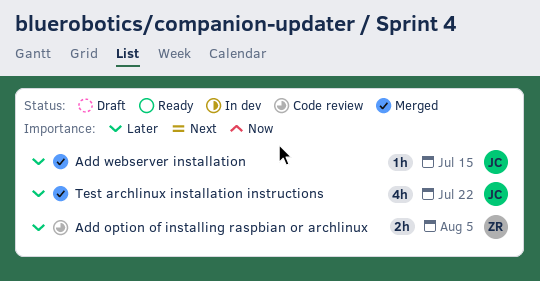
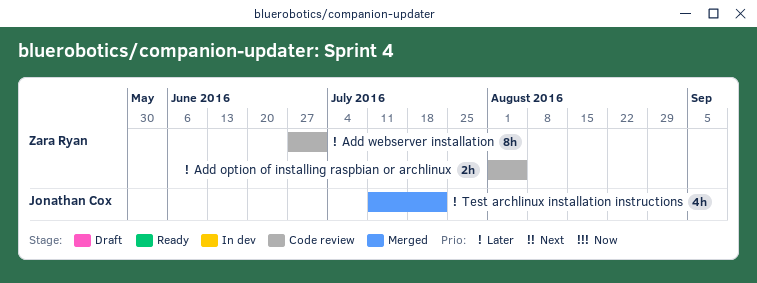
Add webserver installation, status: Merged -> Code review
Add webserver installation, owner: Jonathan Cox -> Zara Ryan
Add webserver installation, estimate: 1h -> 8h
Add webserver installation, due: Jul 15 -> Jul 1

